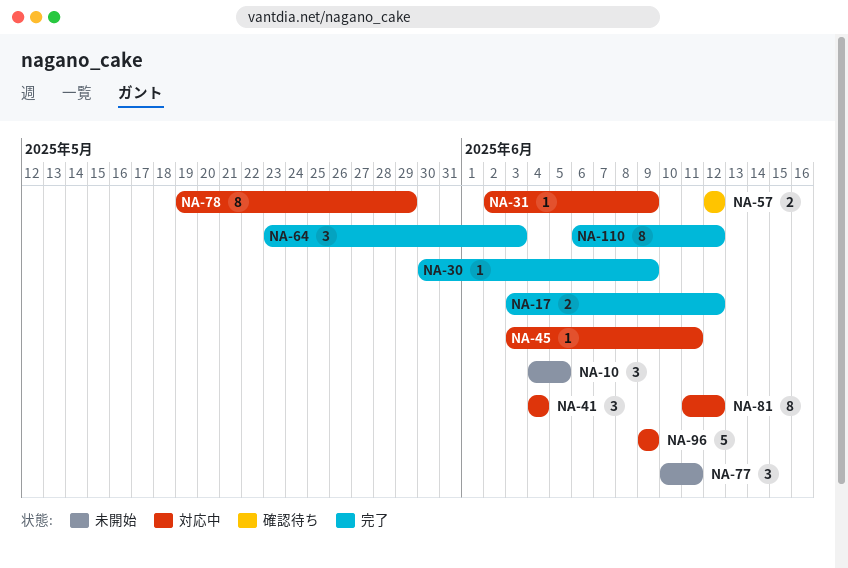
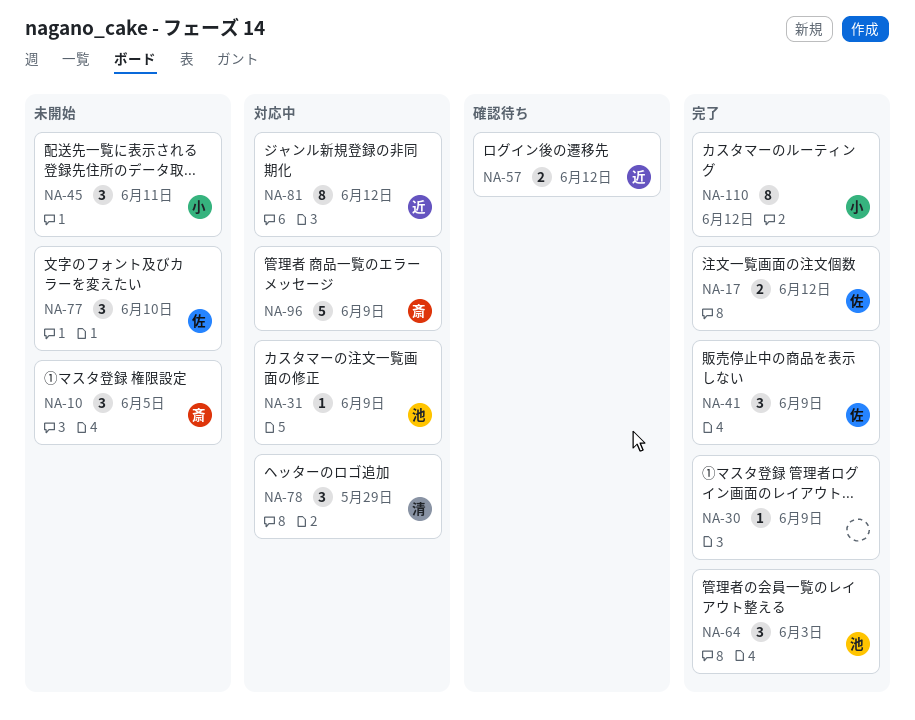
NA-41, status: 対応中 -> 完了
NA-41, due: Jun 4 -> Jun 9
NA-45, status: 対応中 -> 未開始
NA-45, estimate: 1 -> 3
NA-77, due: Jun 11 -> Jun 10
NA-78, estimate: 8 -> 3

